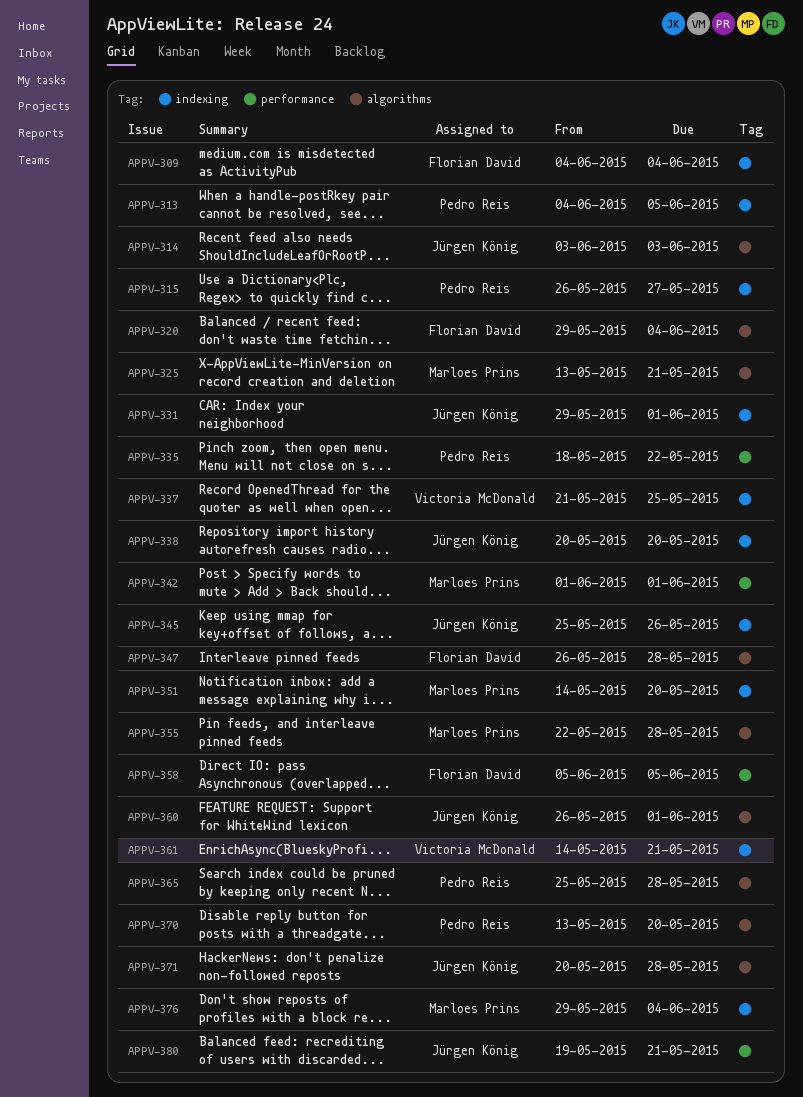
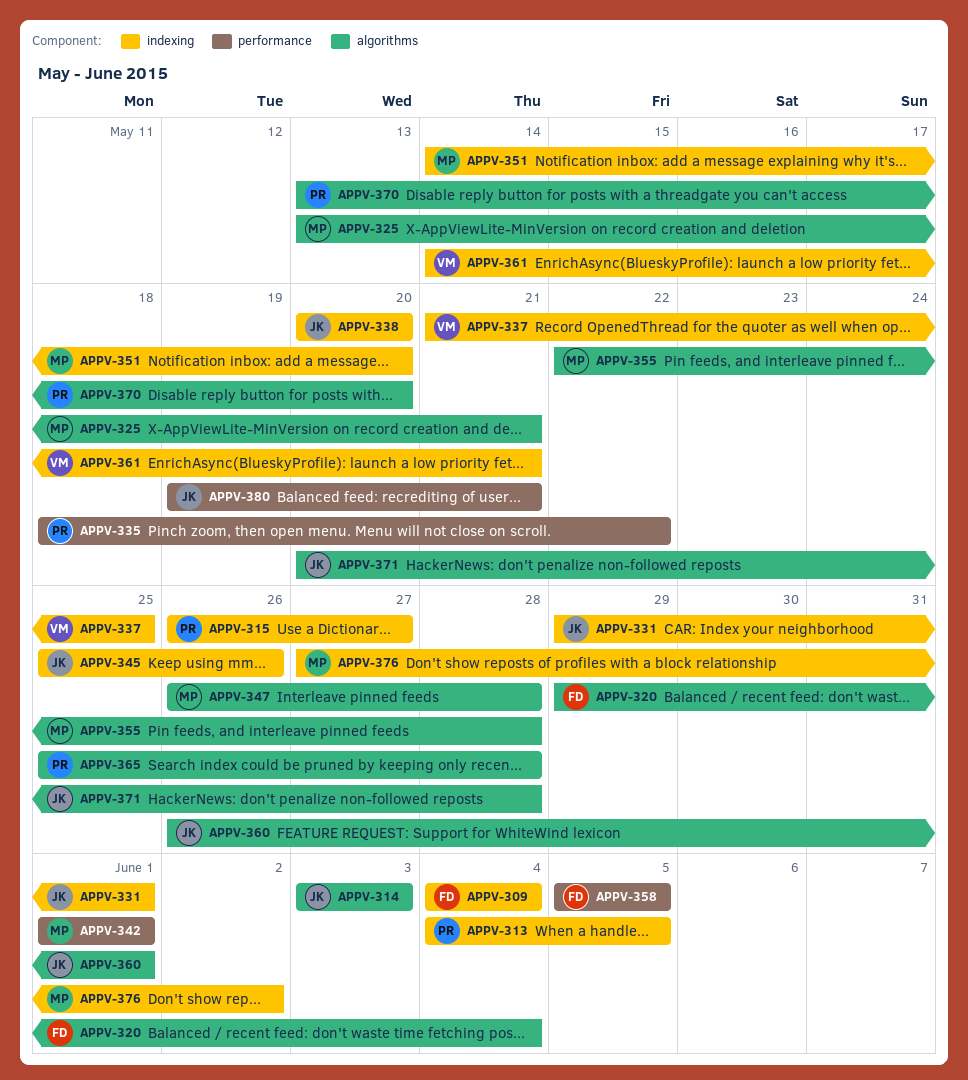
APPV-347, owner: Florian David -> Marloes Prins
APPV-376, start: May 29 -> May 27
APPV-376, due: Jun 4 -> Jun 2

